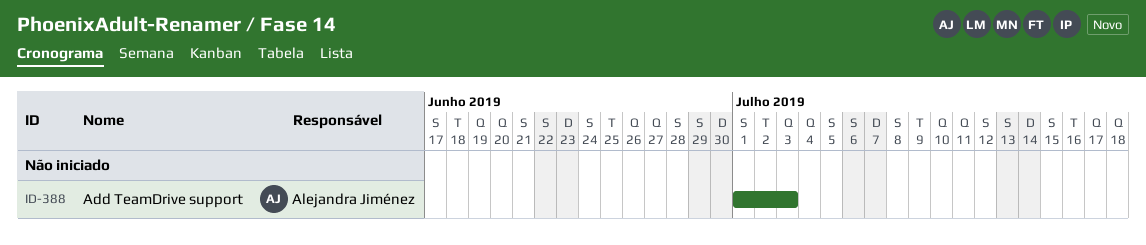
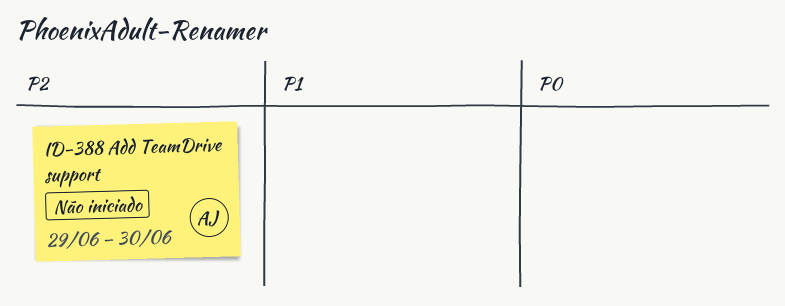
ID-388, start: Jul 1 -> Jun 29
ID-388, due: Jul 3 -> Jun 30

